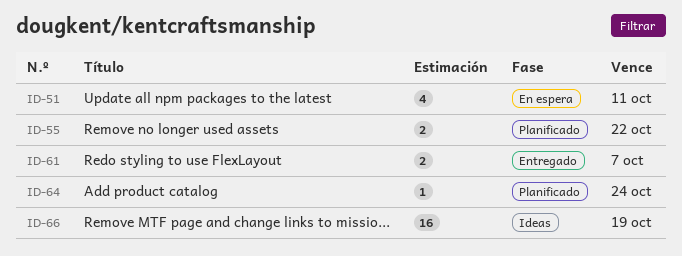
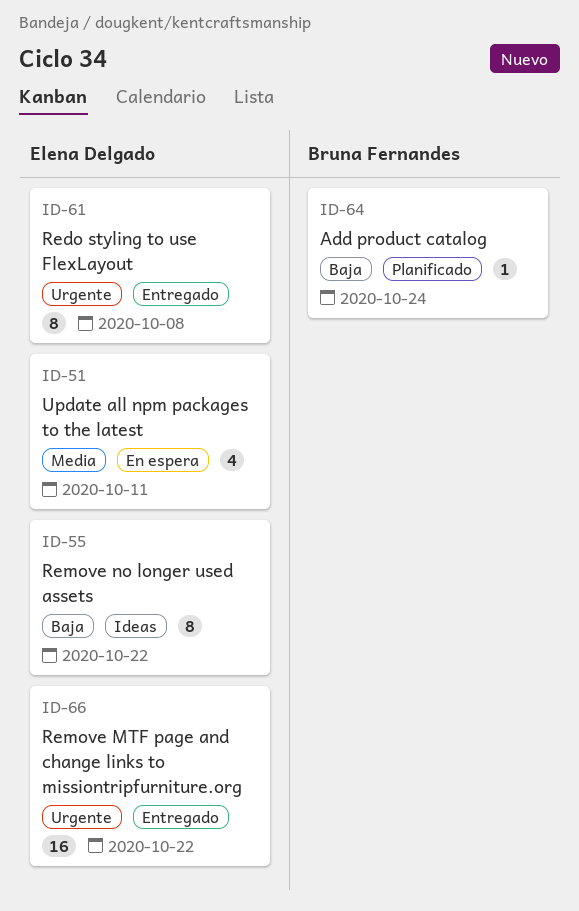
ID-55, status: Planificado -> Ideas
ID-55, estimate: 2 -> 8
ID-61, estimate: 2 -> 8
ID-61, due: Oct 7 -> Oct 8
ID-66, status: Ideas -> Entregado
ID-66, due: Oct 19 -> Oct 22

